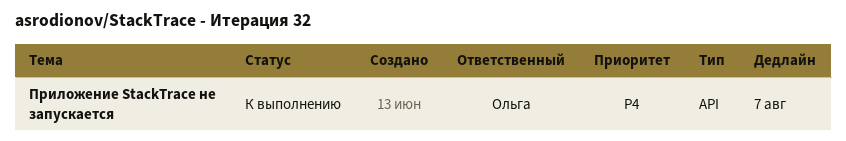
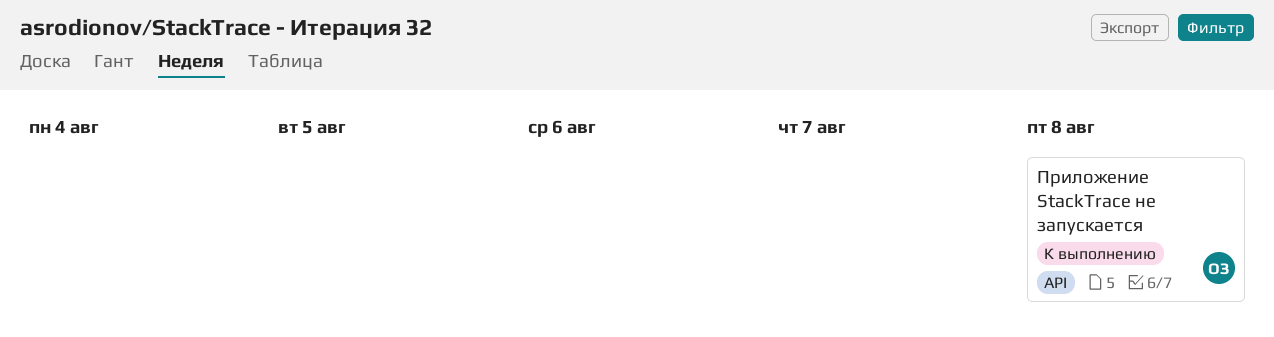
Приложение StackTrace не запускается, due: Aug 7 -> Aug 8

